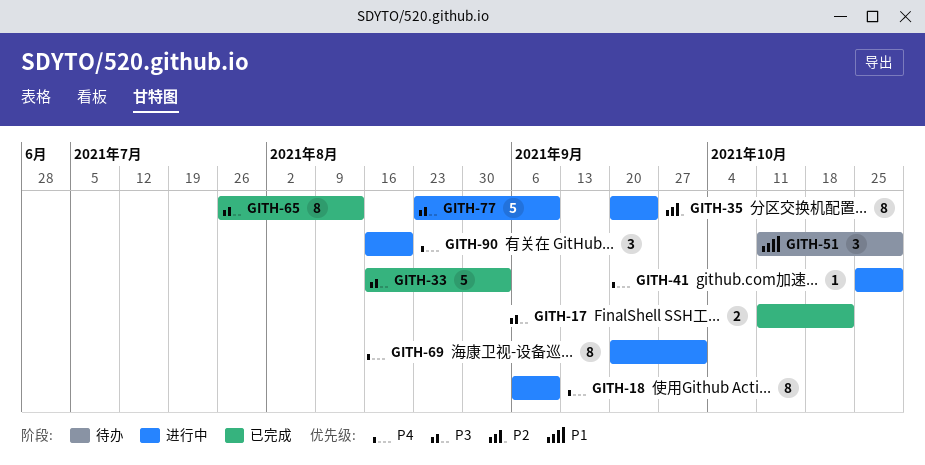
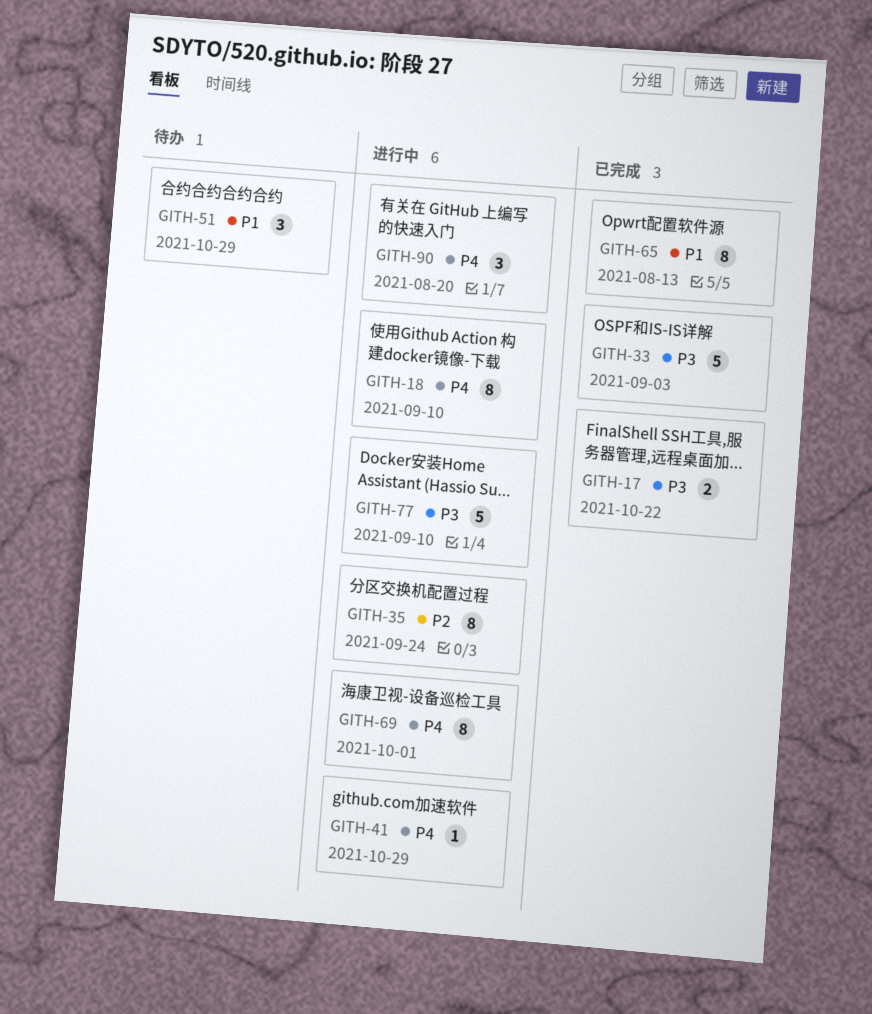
GITH-65, priority: P3 -> P1

